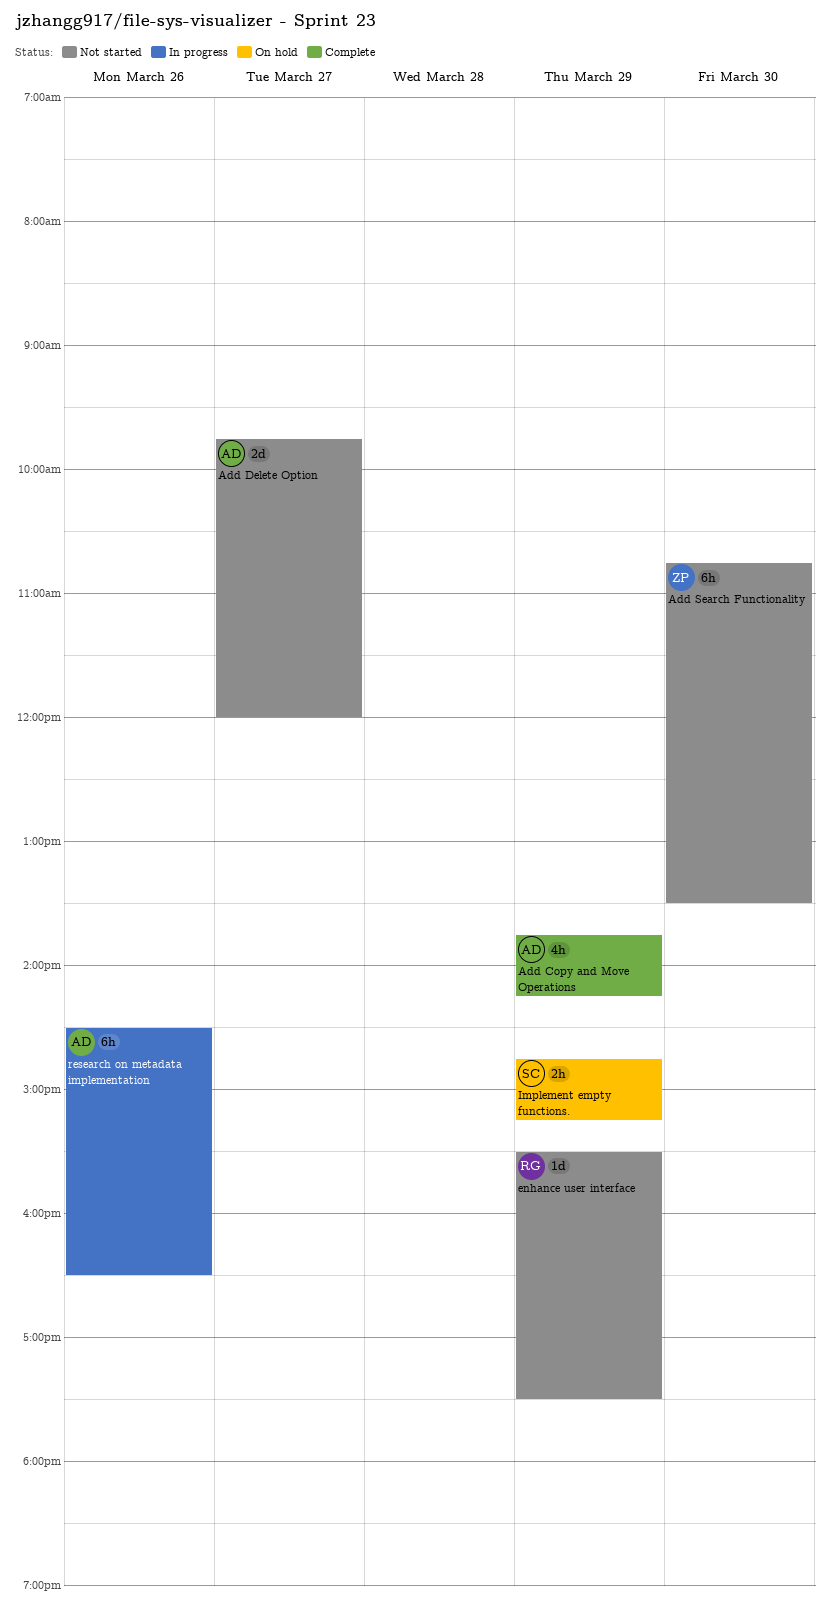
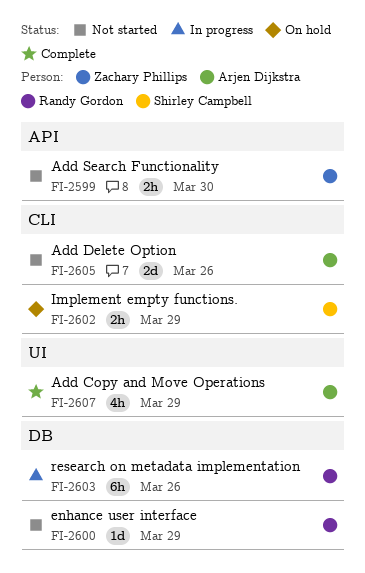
Add Delete Option, day: Mar 27 -> Mar 26
Add Search Functionality, estimate: 6h -> 2h
research on metadata implementation, owner: Arjen Dijkstra -> Randy Gordon

